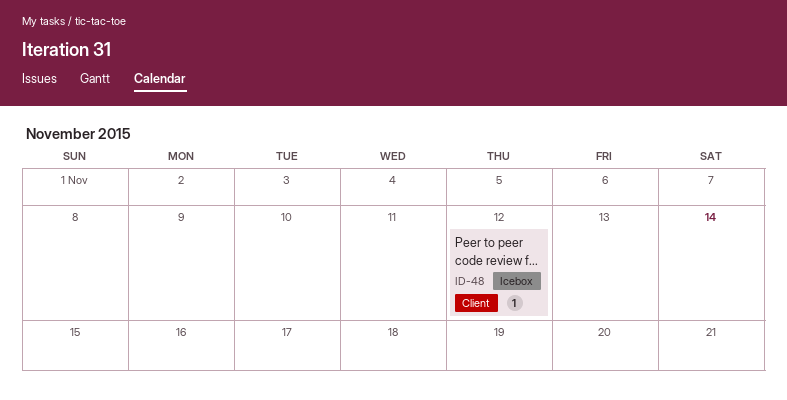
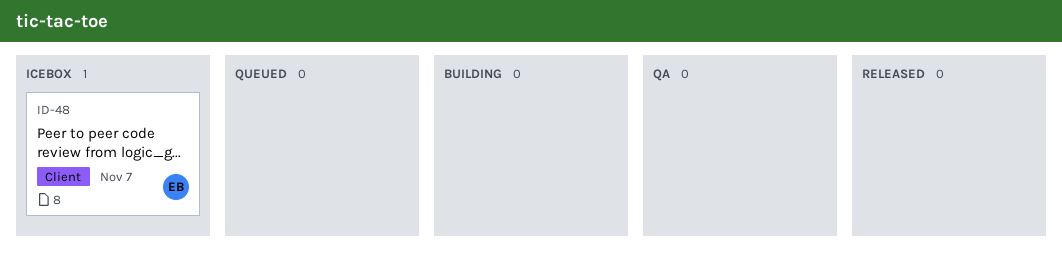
ID-48, due: Nov 12 -> Nov 7

